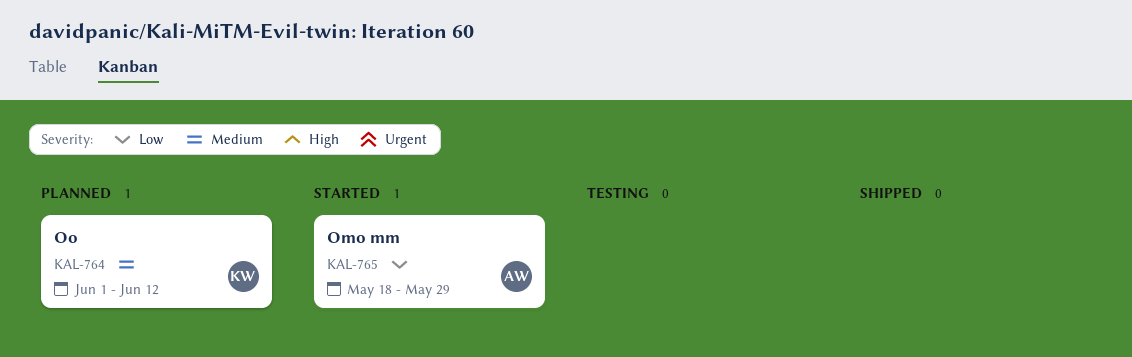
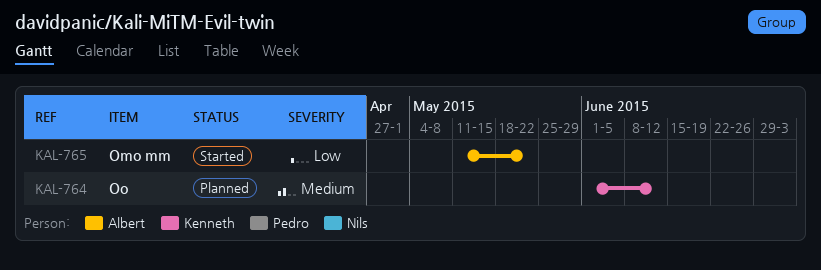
KAL-765, start: May 18 -> May 11
KAL-765, due: May 29 -> May 22

